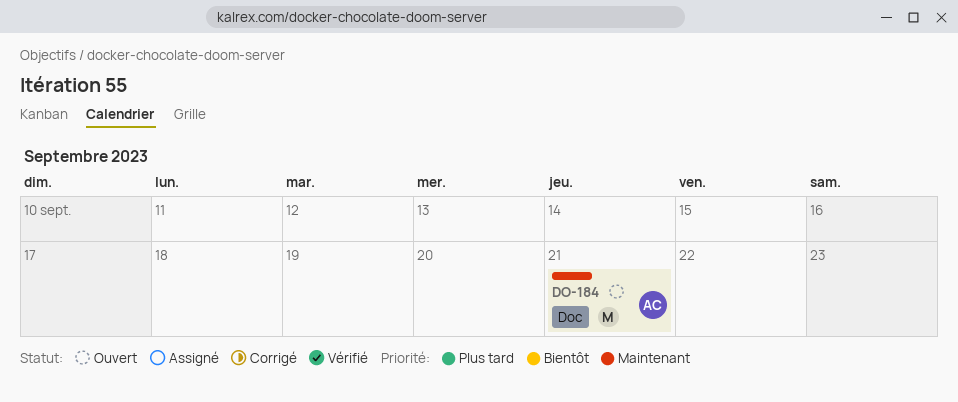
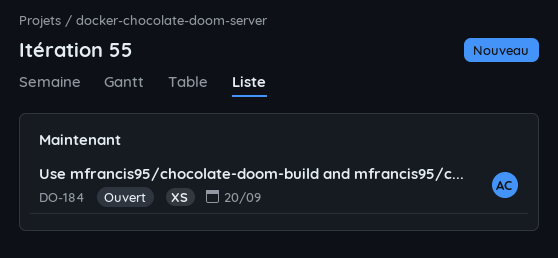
DO-184, estimate: M -> XS
DO-184, due: Sep 21 -> Sep 20

